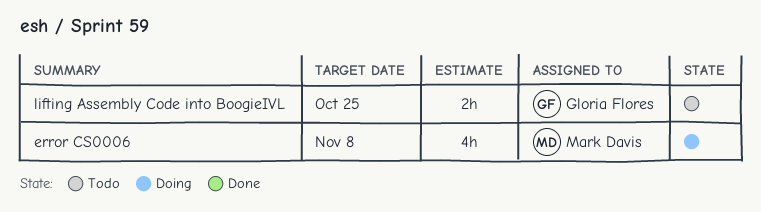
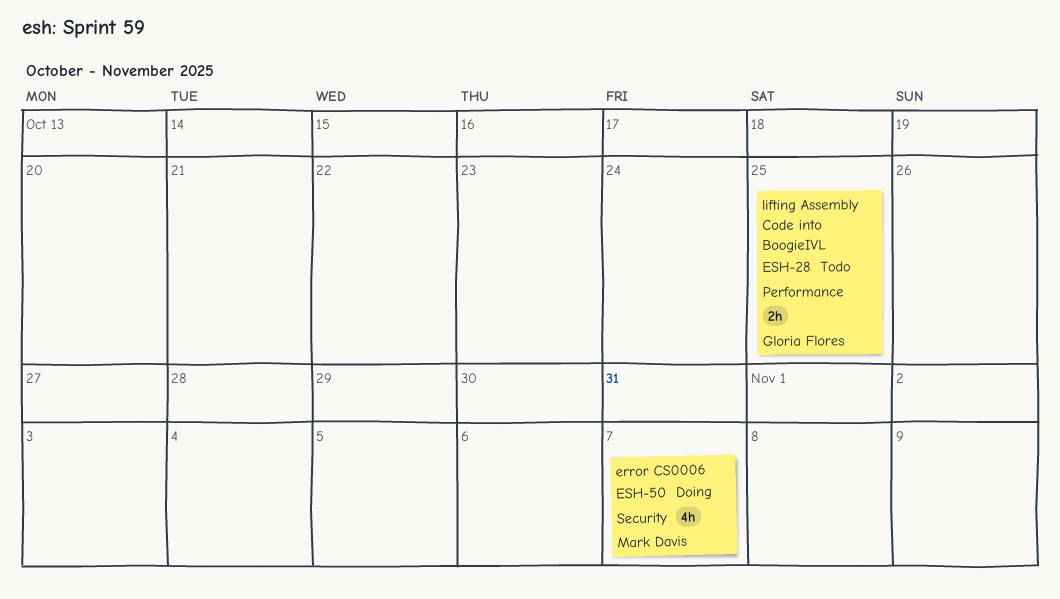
error CS0006, due: Nov 8 -> Nov 7

